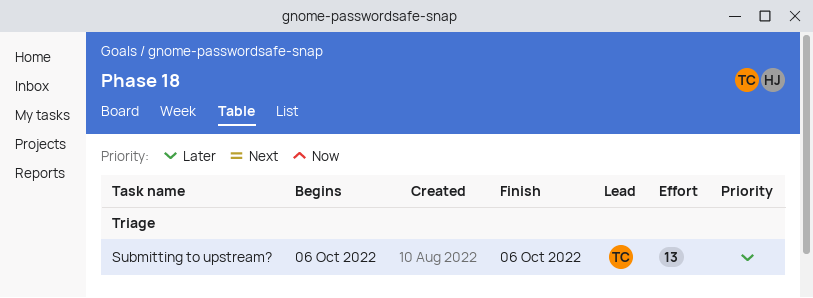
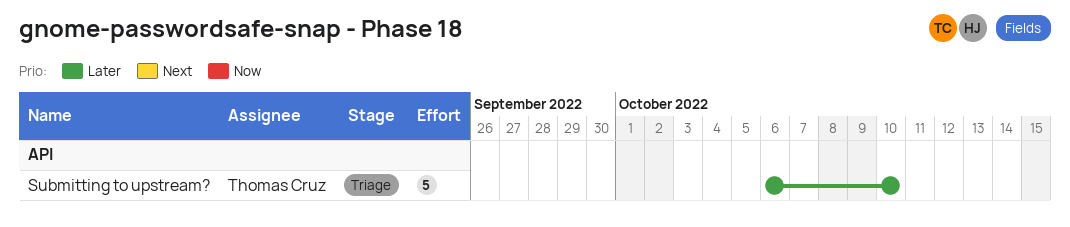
Submitting to upstream?, estimate: 13 -> 5
Submitting to upstream?, due: Oct 6 -> Oct 10

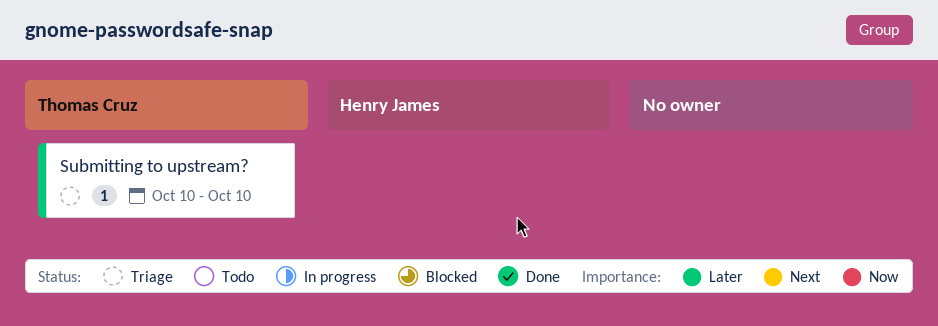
Submitting to upstream?, estimate: 5 -> 1
Submitting to upstream?, start: Oct 6 -> Oct 10

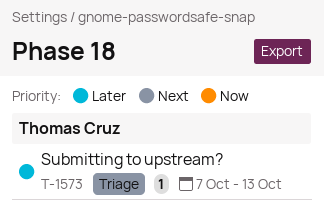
Submitting to upstream?, start: Oct 10 -> Oct 7
Submitting to upstream?, due: Oct 10 -> Oct 13

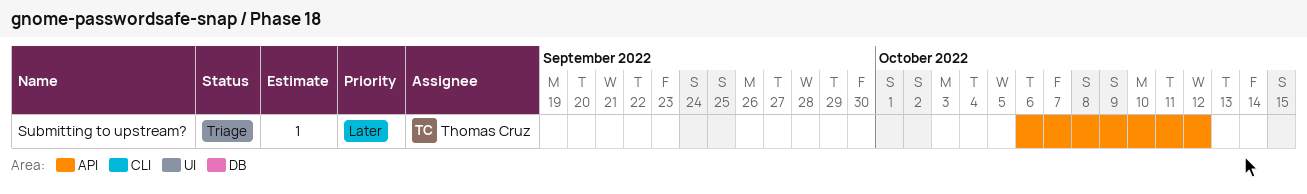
Submitting to upstream?, start: Oct 7 -> Oct 6
Submitting to upstream?, due: Oct 13 -> Oct 12

